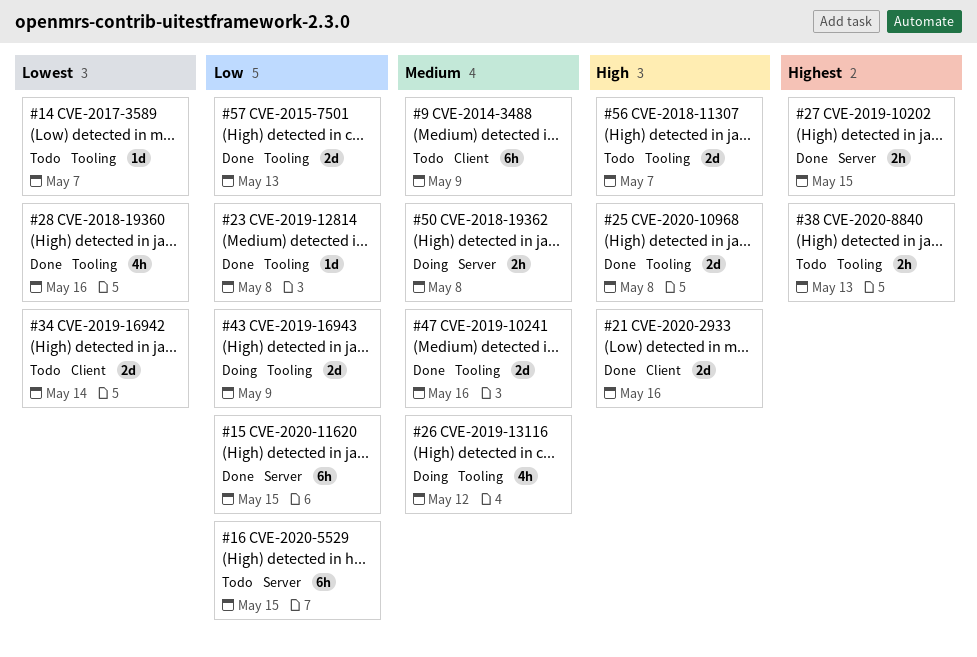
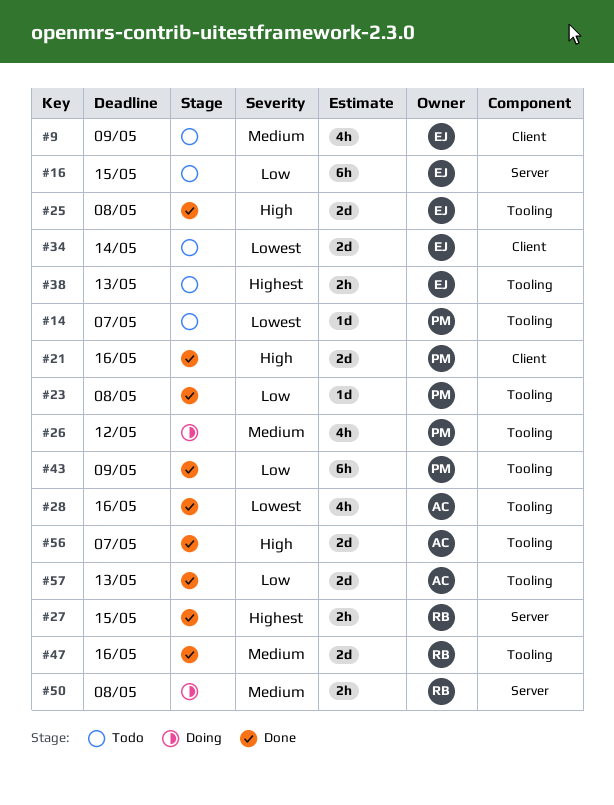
#9, estimate: 6h -> 4h
#15: present -> none
#43, status: Doing -> Done
#43, estimate: 2d -> 6h
#56, status: Todo -> Done

